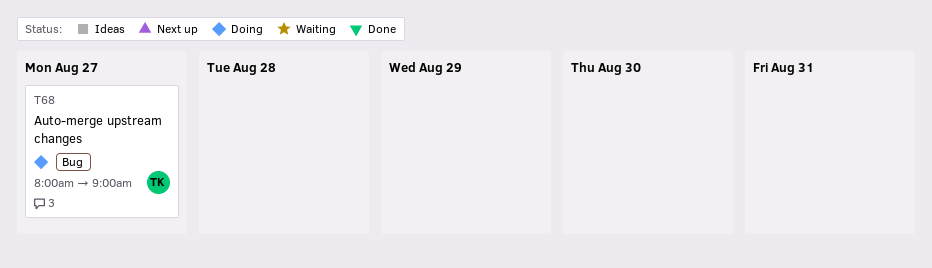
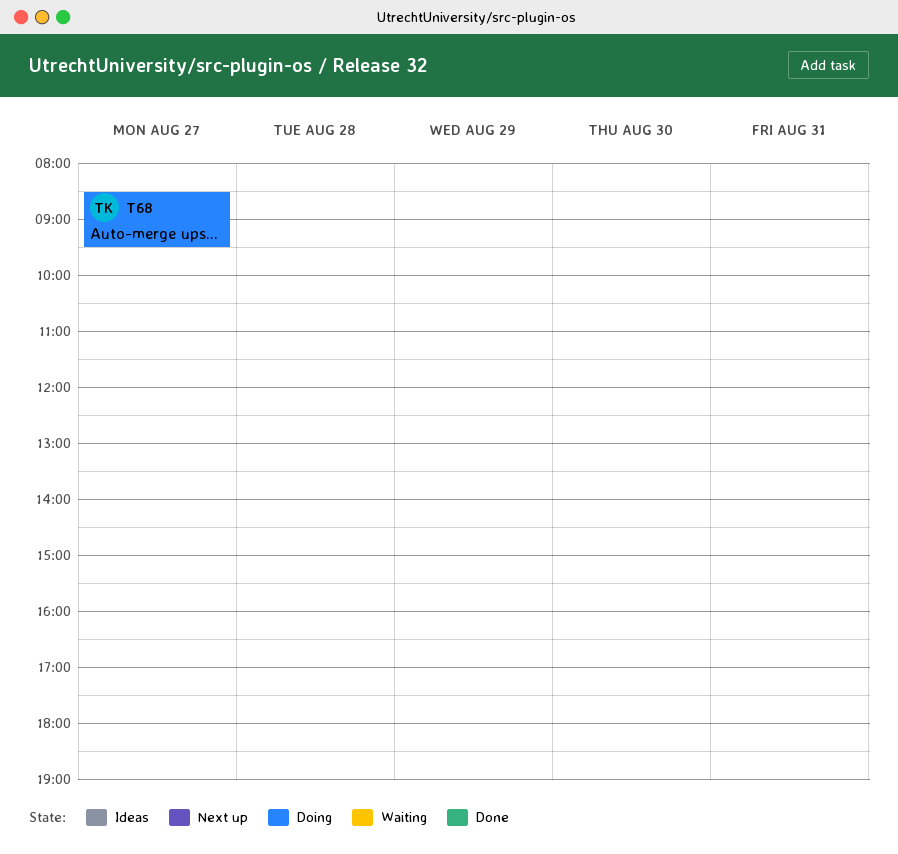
T68, begins: 08:00 -> 08:30
T68, ends: 09:00 -> 09:30

